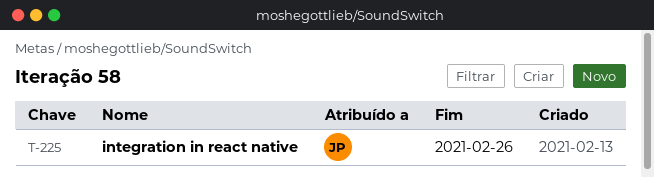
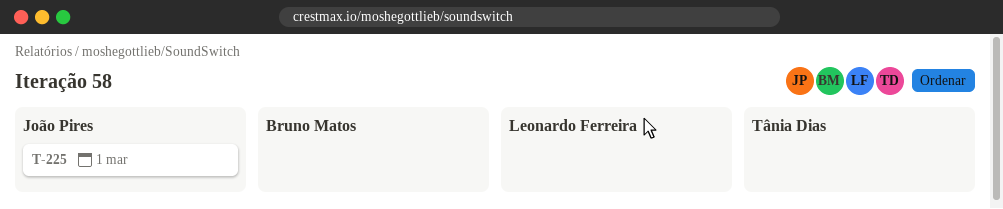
T-225, due: Feb 26 -> Mar 1

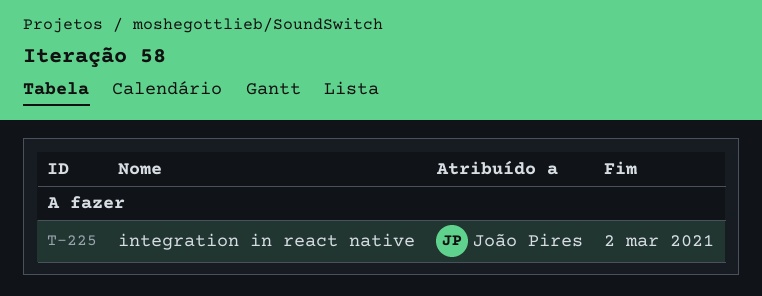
T-225, due: Mar 1 -> Mar 2

